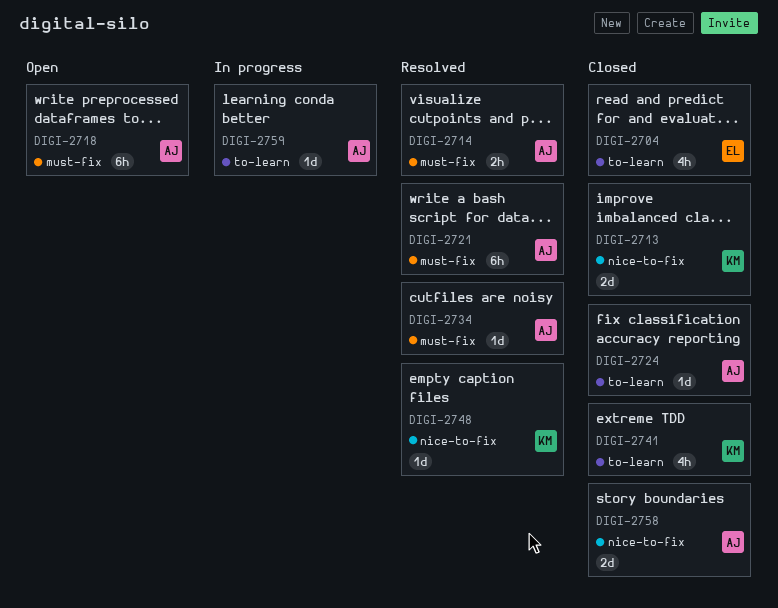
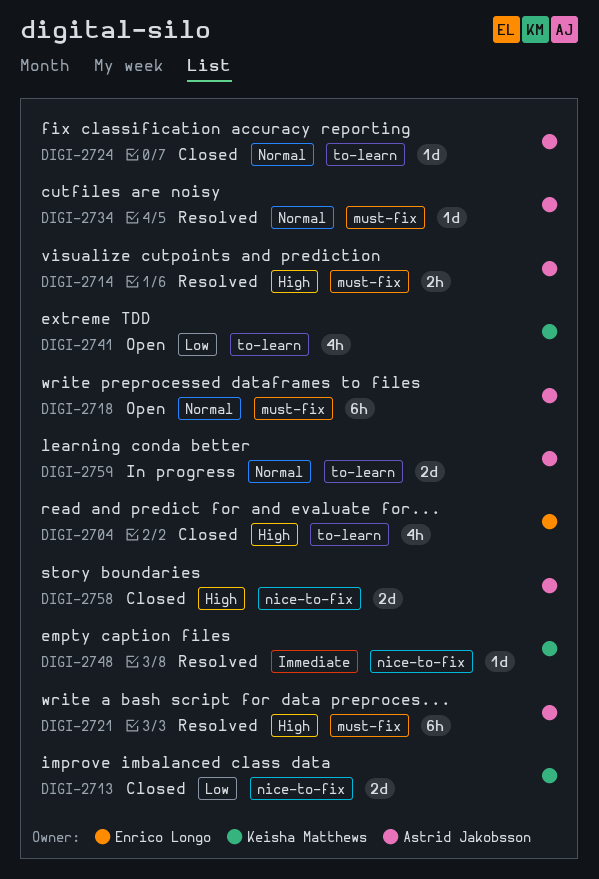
DIGI-2741, status: Closed -> Open
DIGI-2759, estimate: 1d -> 2d

